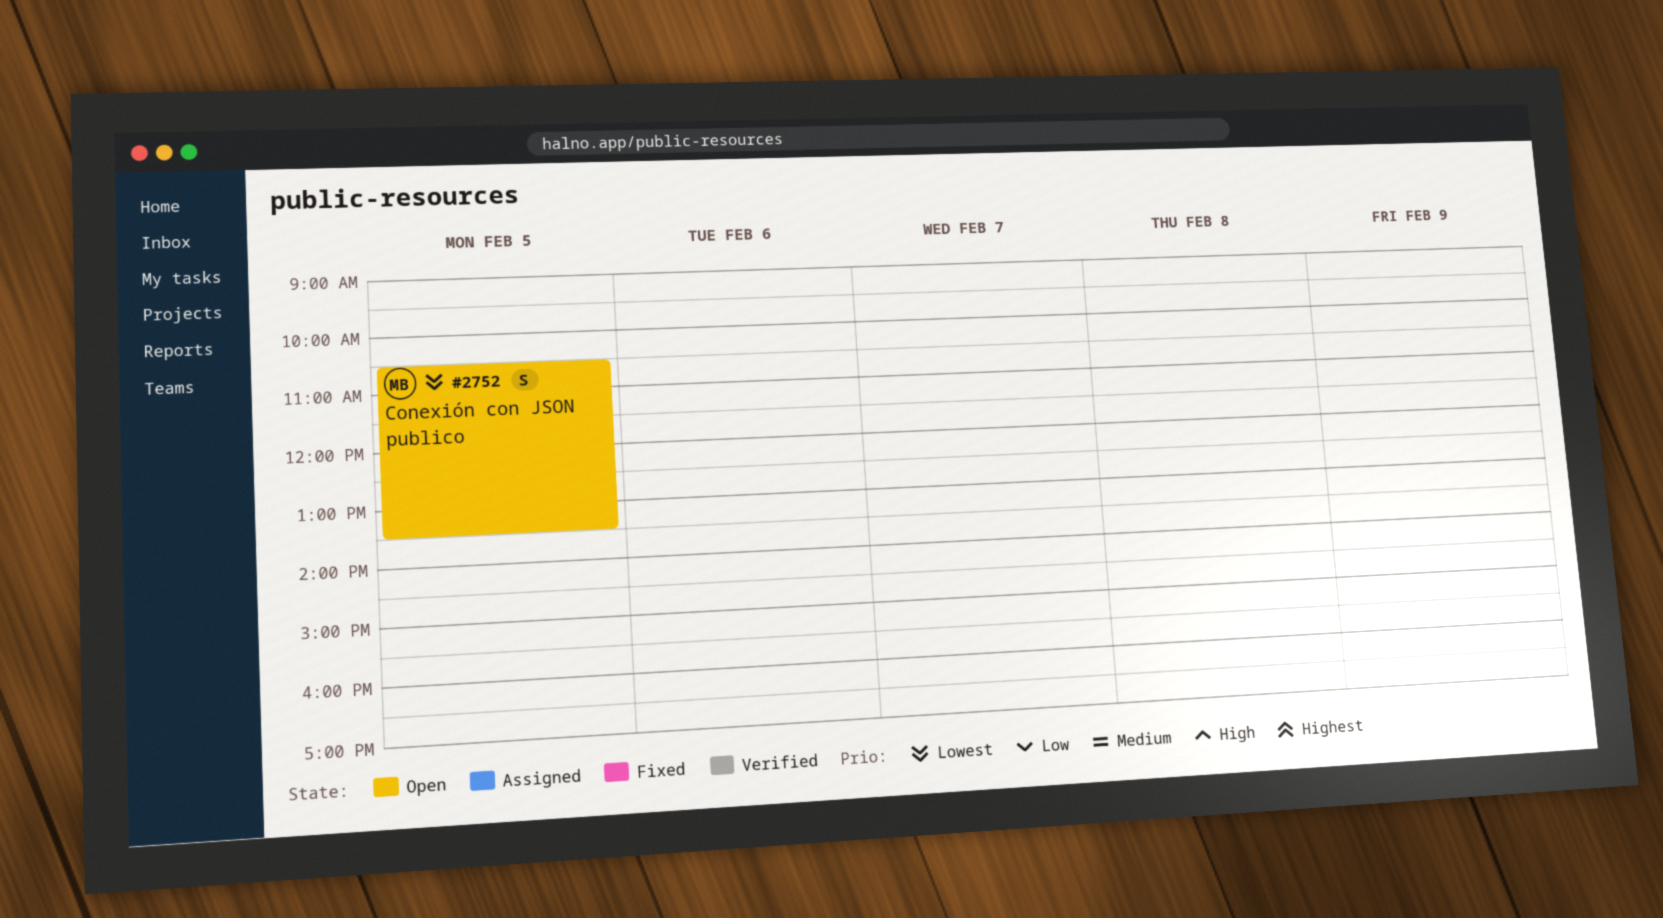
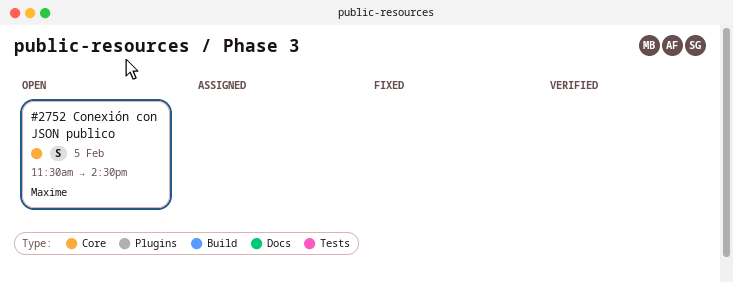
#2752, begins: 10:30 -> 11:30
#2752, ends: 13:30 -> 14:30

